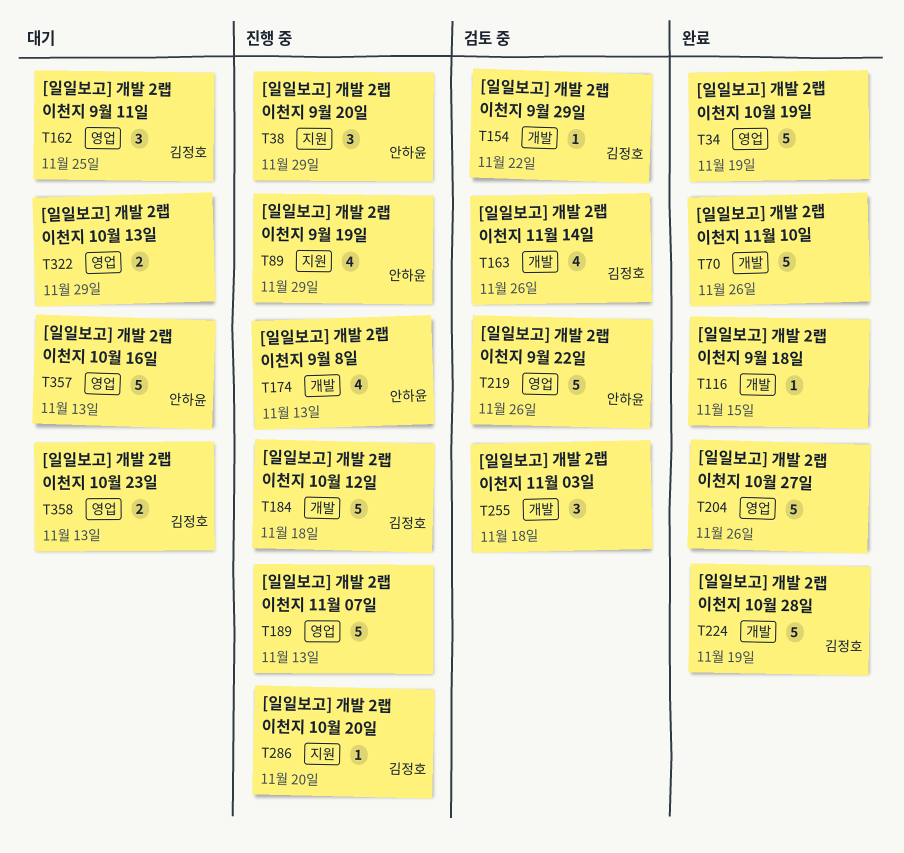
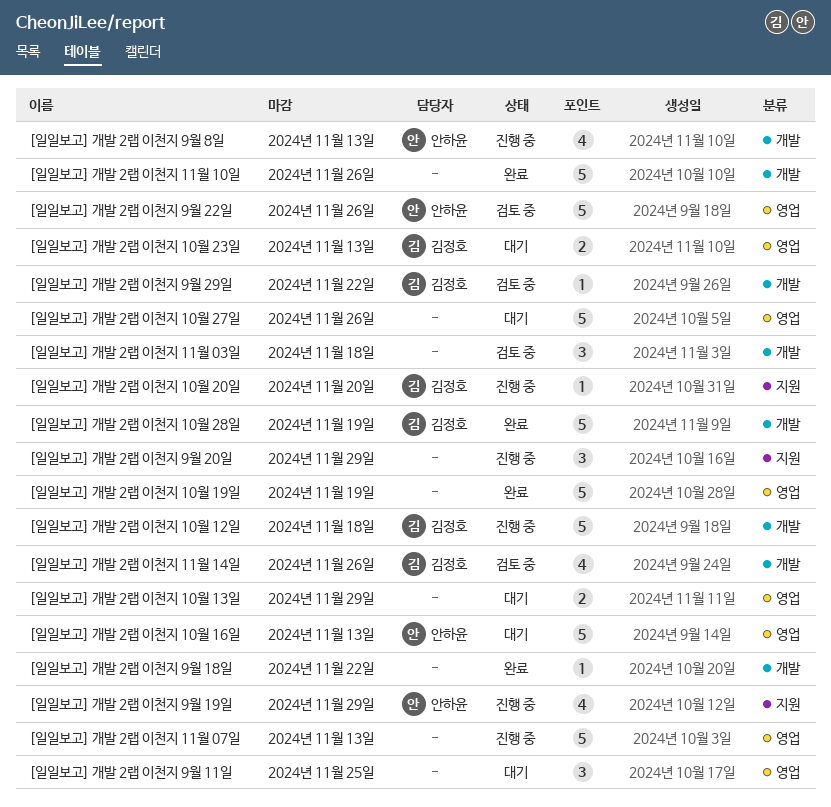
[일일보고] 개발 2랩 이천지 10월 27일, status: 완료 -> 대기
[일일보고] 개발 2랩 이천지 9월 11일, owner: 김정호 -> none
[일일보고] 개발 2랩 이천지 9월 18일, due: Nov 15 -> Nov 22
[일일보고] 개발 2랩 이천지 9월 20일, owner: 안하윤 -> none

